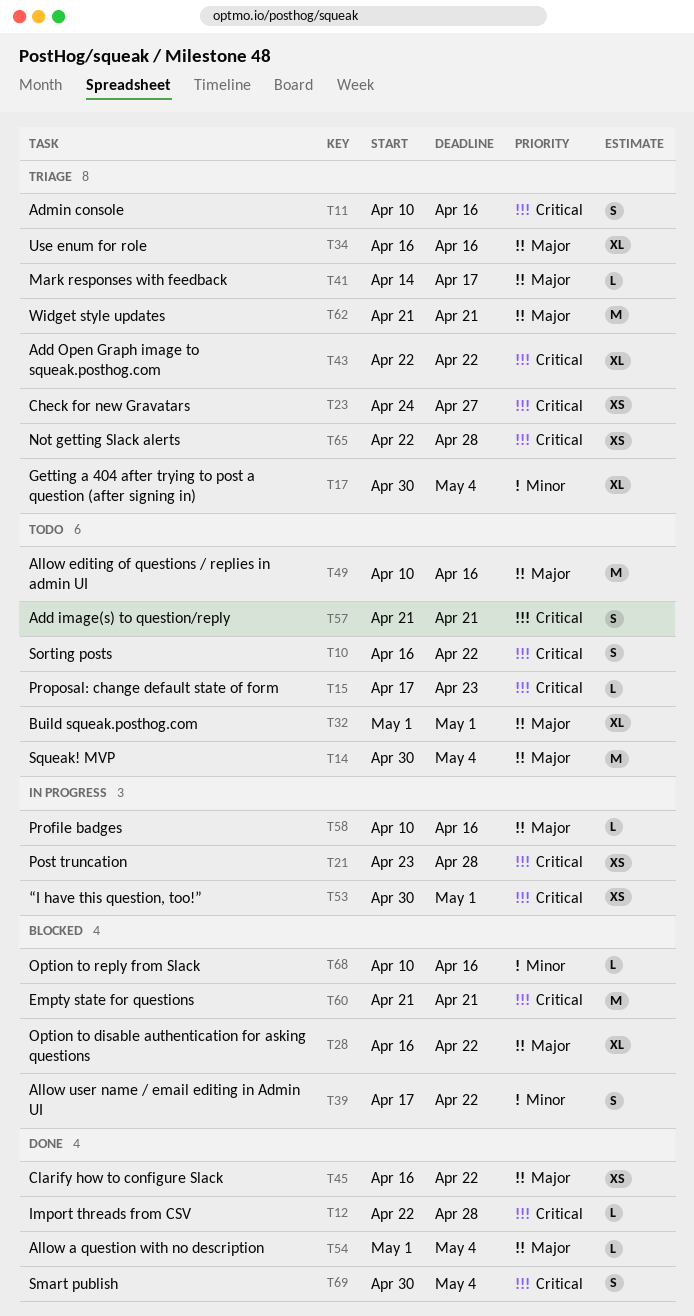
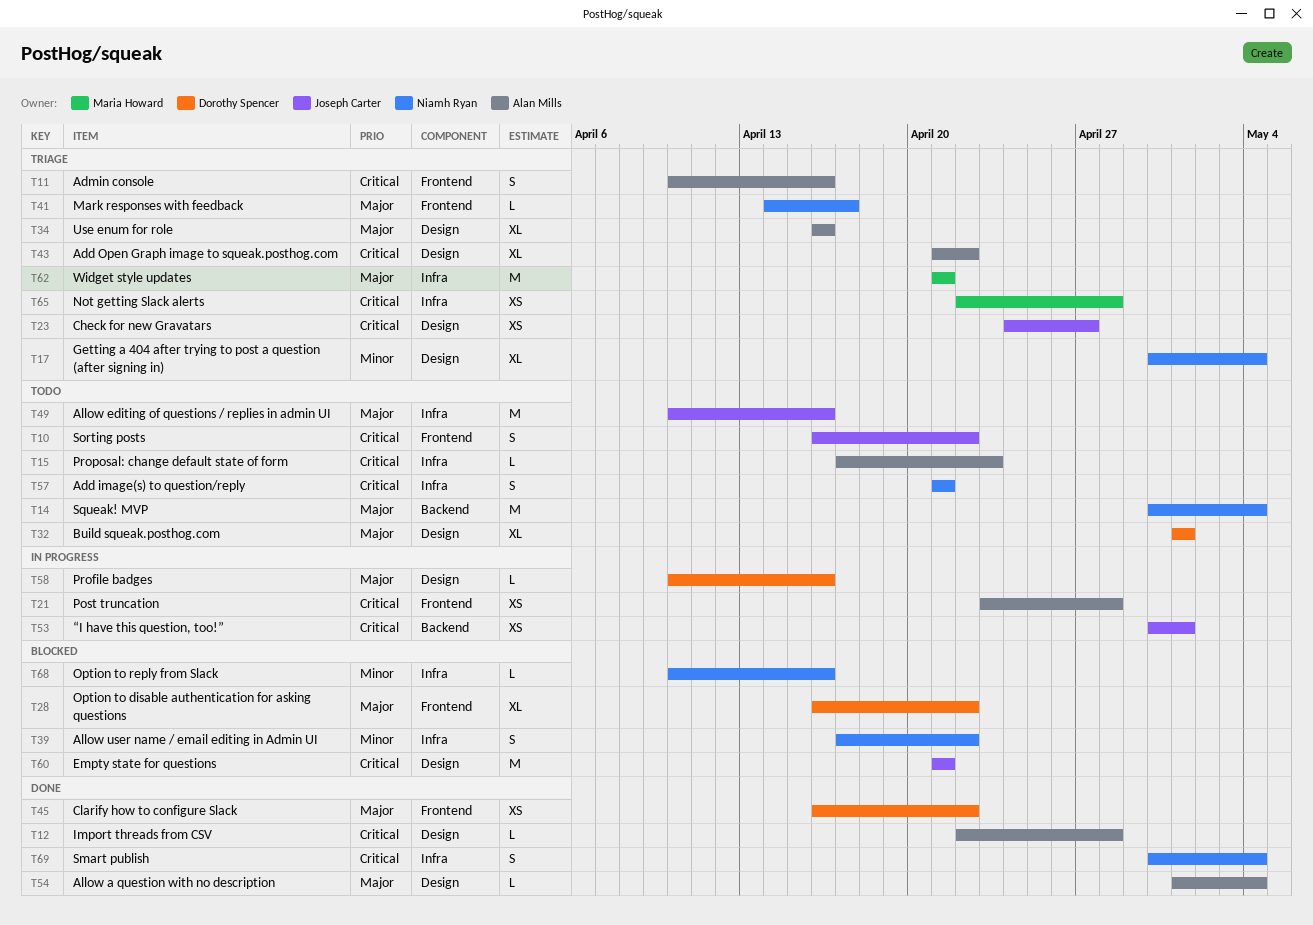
T43, start: Apr 22 -> Apr 21

